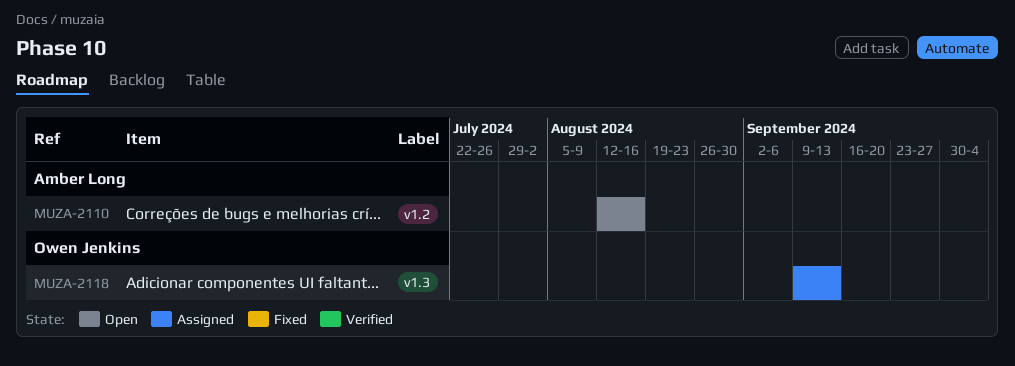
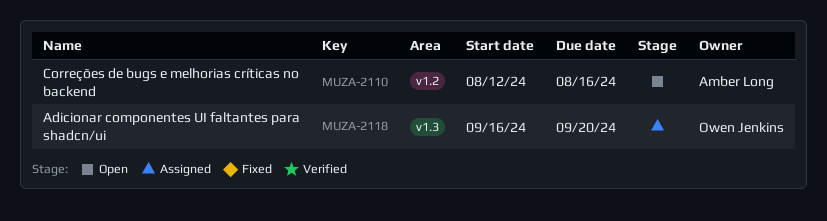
MUZA-2118, start: Sep 9 -> Sep 16
MUZA-2118, due: Sep 13 -> Sep 20

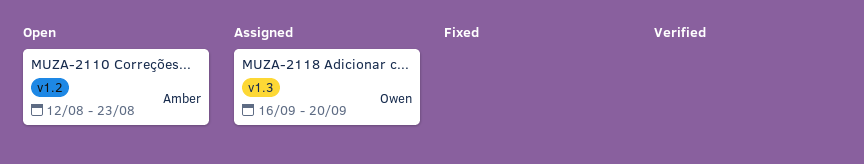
MUZA-2110, due: Aug 16 -> Aug 23

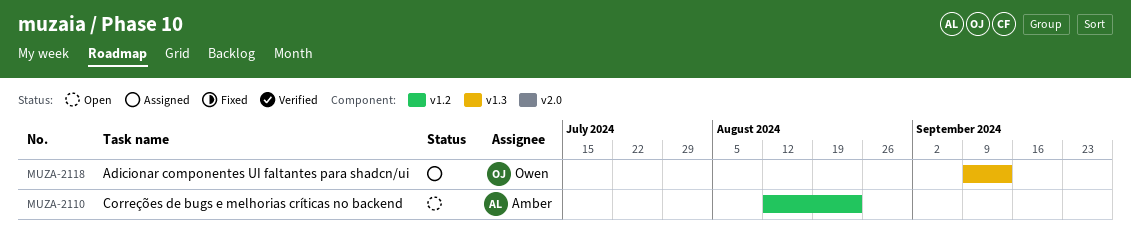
MUZA-2118, start: Sep 16 -> Sep 9
MUZA-2118, due: Sep 20 -> Sep 13

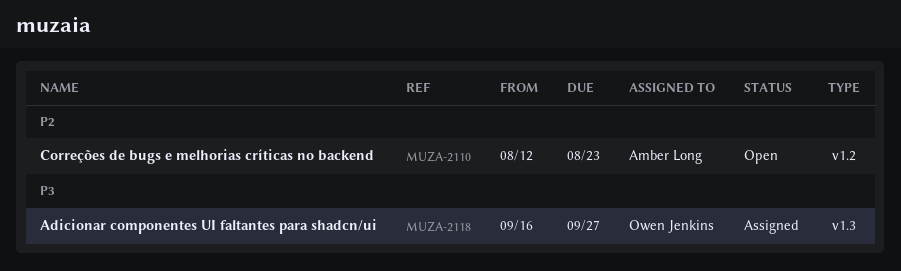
MUZA-2118, start: Sep 9 -> Sep 16
MUZA-2118, due: Sep 13 -> Sep 27

